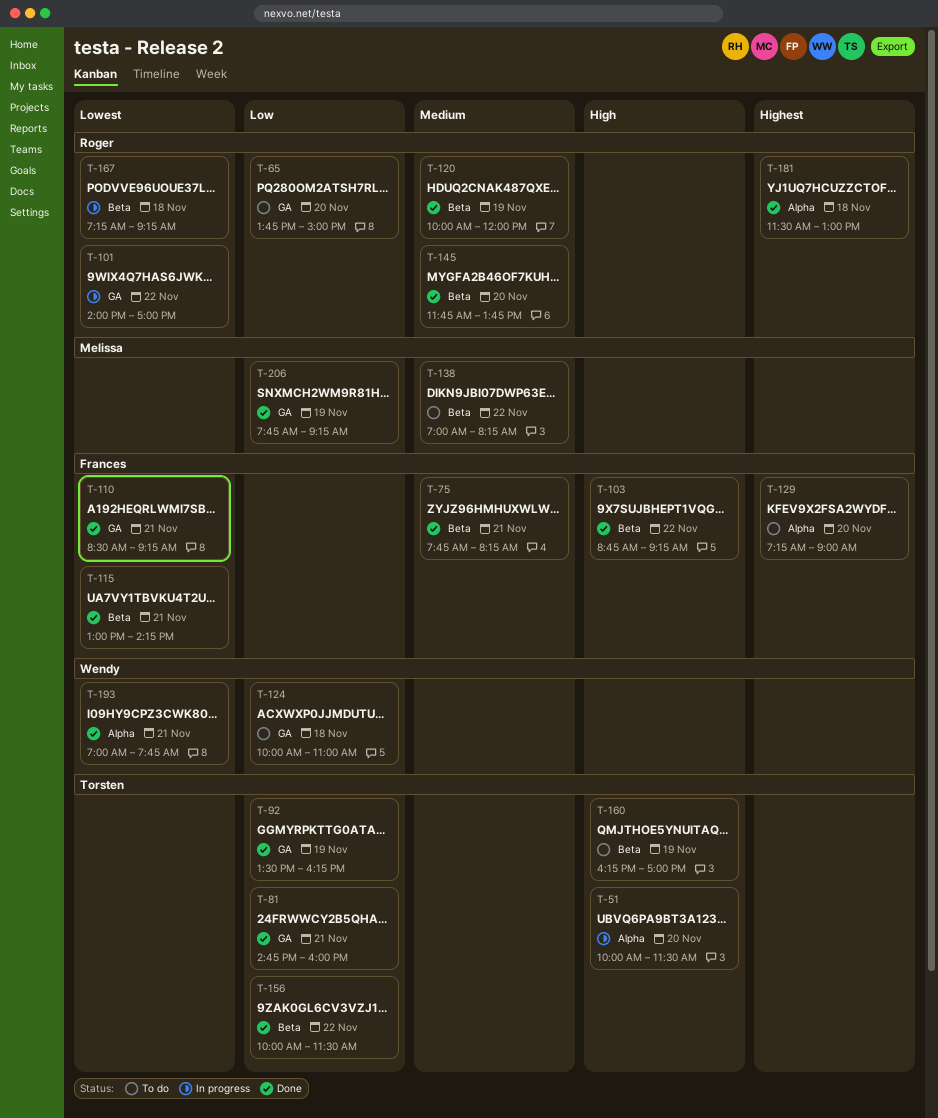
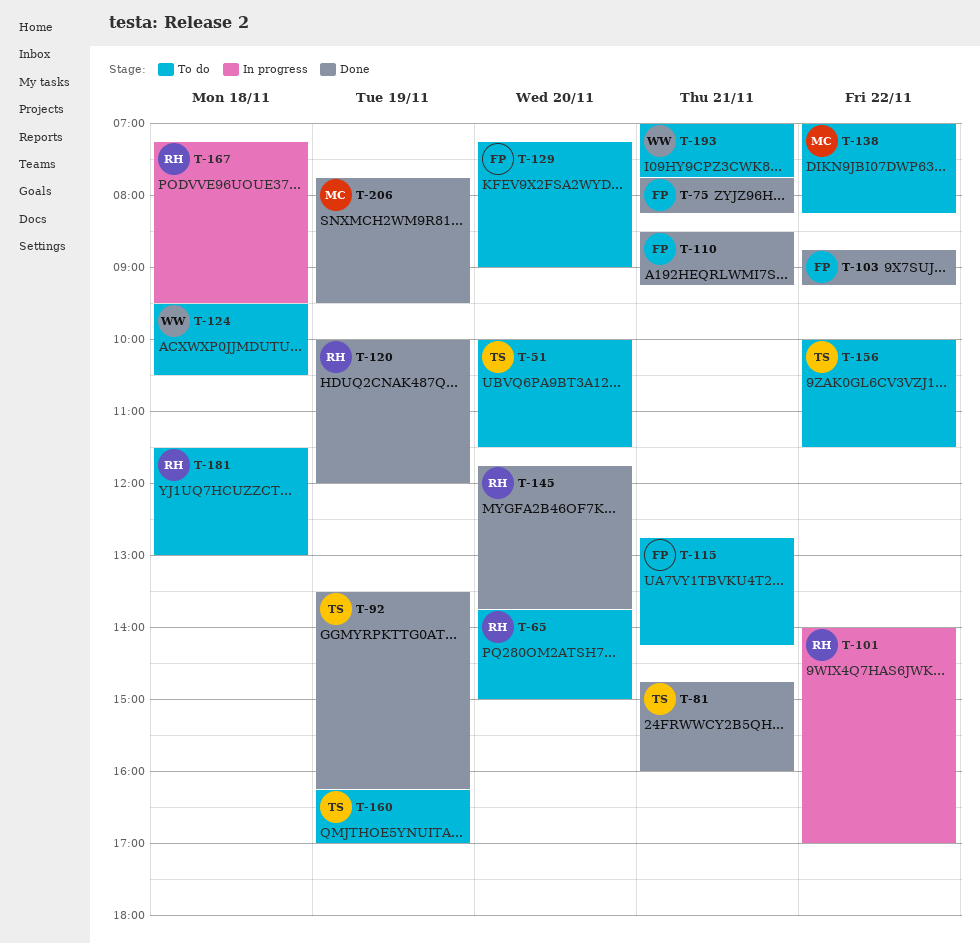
T-51, status: In progress -> To do
T-115, status: Done -> To do
T-115, begins: 13:00 -> 12:45
T-124, begins: 10:00 -> 09:30
T-124, ends: 11:00 -> 10:30
T-156, status: Done -> To do
T-167, ends: 09:15 -> 09:30
T-181, status: Done -> To do
T-193, status: Done -> To do
T-206, ends: 09:15 -> 09:30

